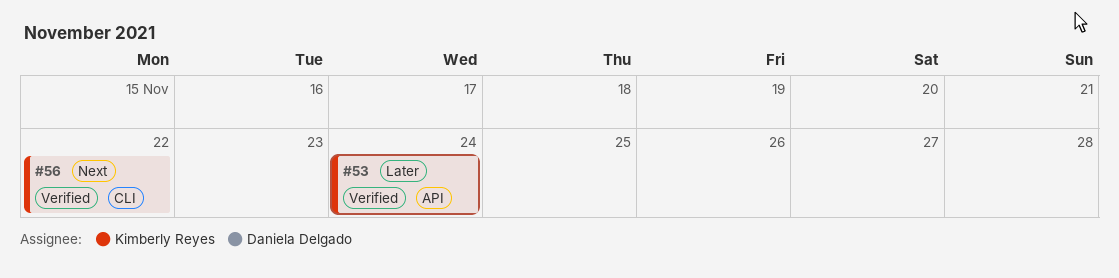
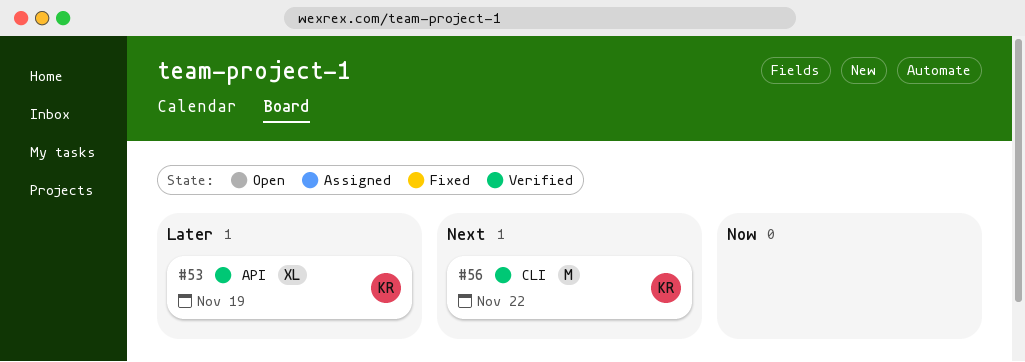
#53, due: Nov 24 -> Nov 19

